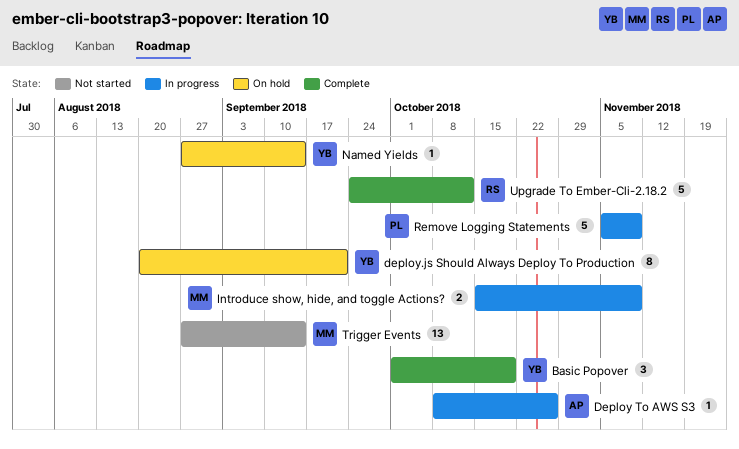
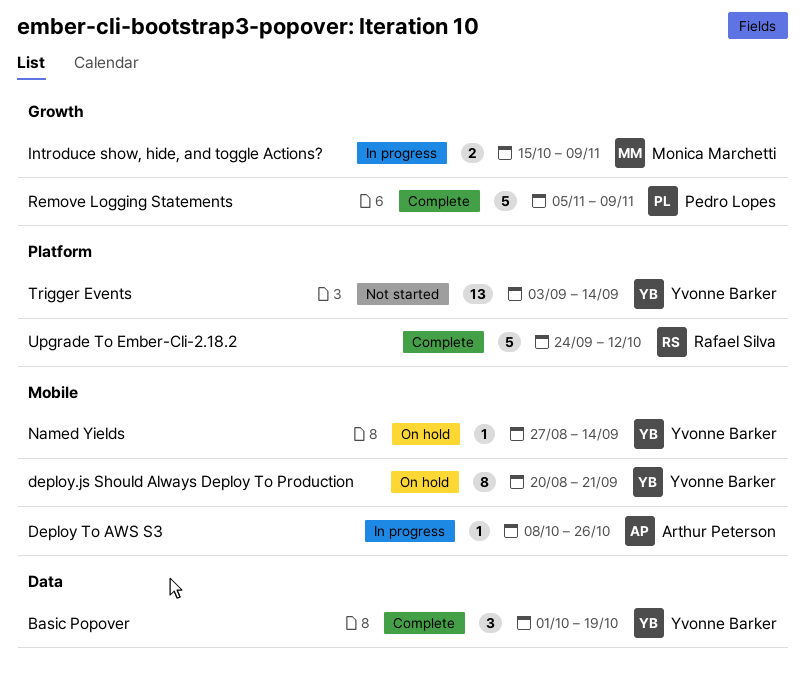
Remove Logging Statements, status: In progress -> Complete
Trigger Events, owner: Monica Marchetti -> Yvonne Barker
Trigger Events, start: Aug 27 -> Sep 3

